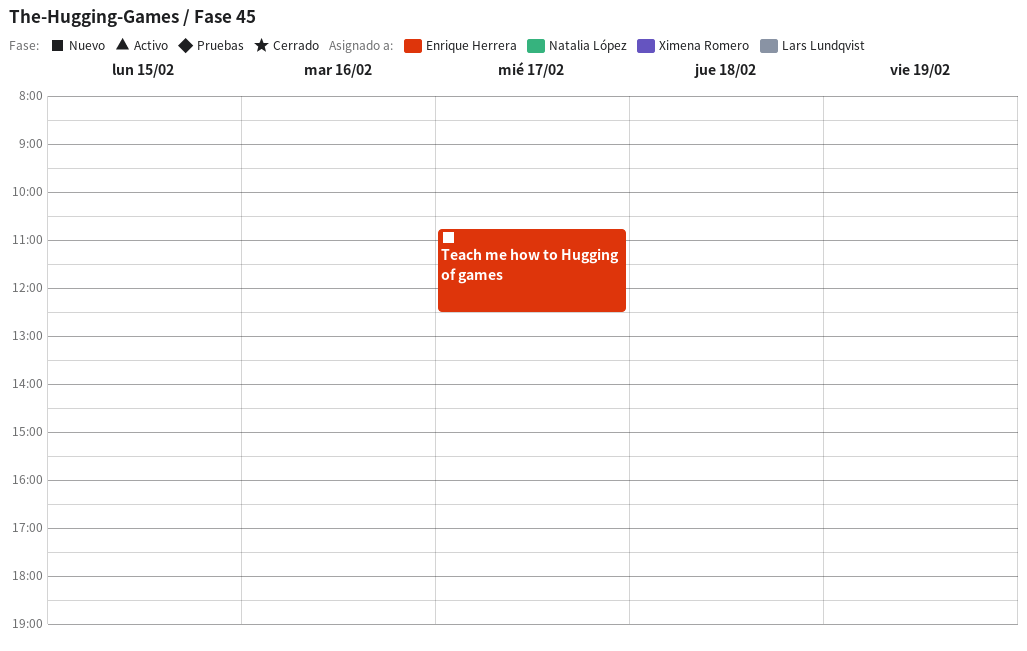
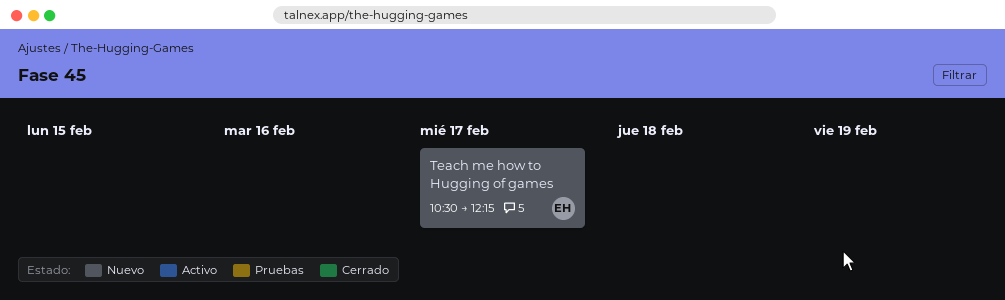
Teach me how to Hugging of games, begins: 10:45 -> 10:30
Teach me how to Hugging of games, ends: 12:30 -> 12:15

